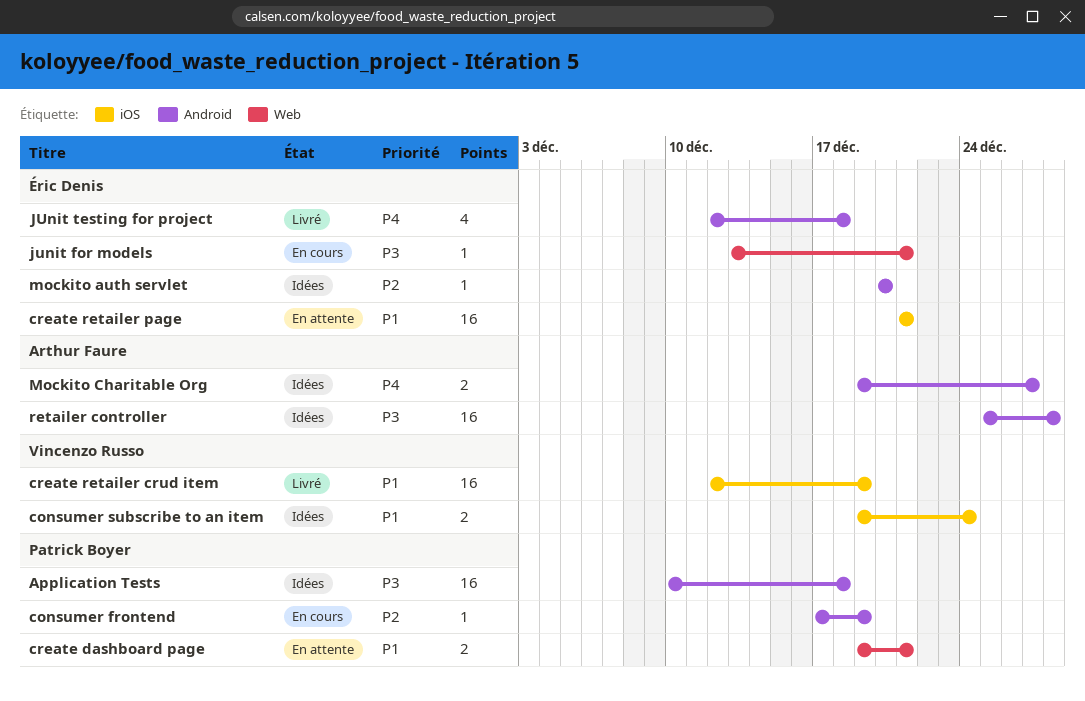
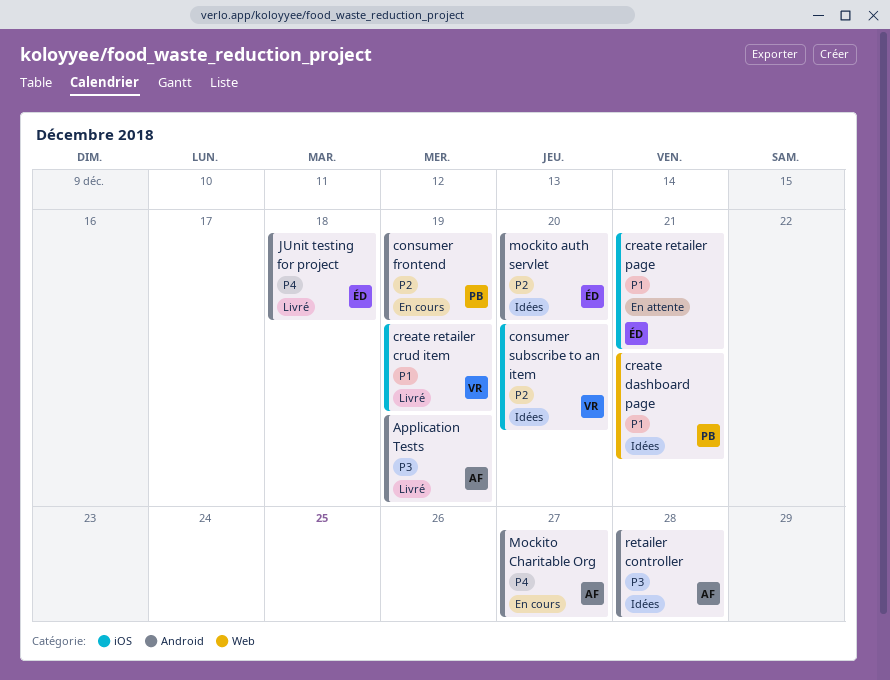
Application Tests, status: Idées -> Livré
Application Tests, owner: Patrick Boyer -> Arthur Faure
Application Tests, due: Dec 18 -> Dec 19
consumer subscribe to an item, priority: P1 -> P2
consumer subscribe to an item, due: Dec 24 -> Dec 20
create dashboard page, status: En attente -> Idées
junit for models: present -> none
Mockito Charitable Org, status: Idées -> En cours

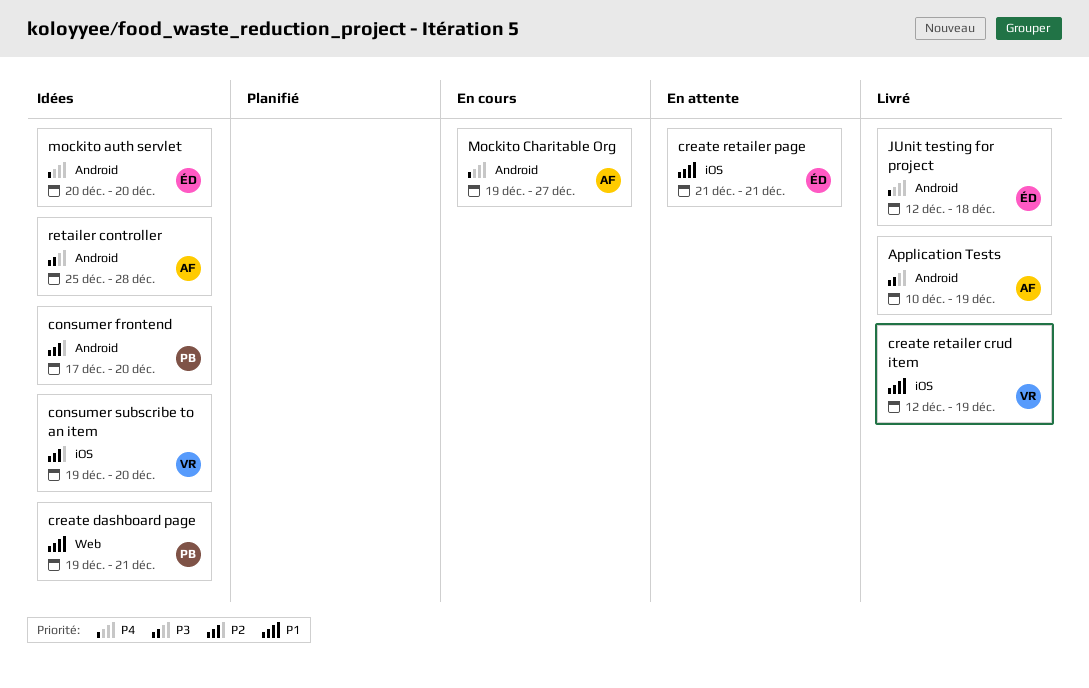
consumer frontend, status: En cours -> Idées
consumer frontend, due: Dec 19 -> Dec 20
mockito auth servlet, priority: P2 -> P4

